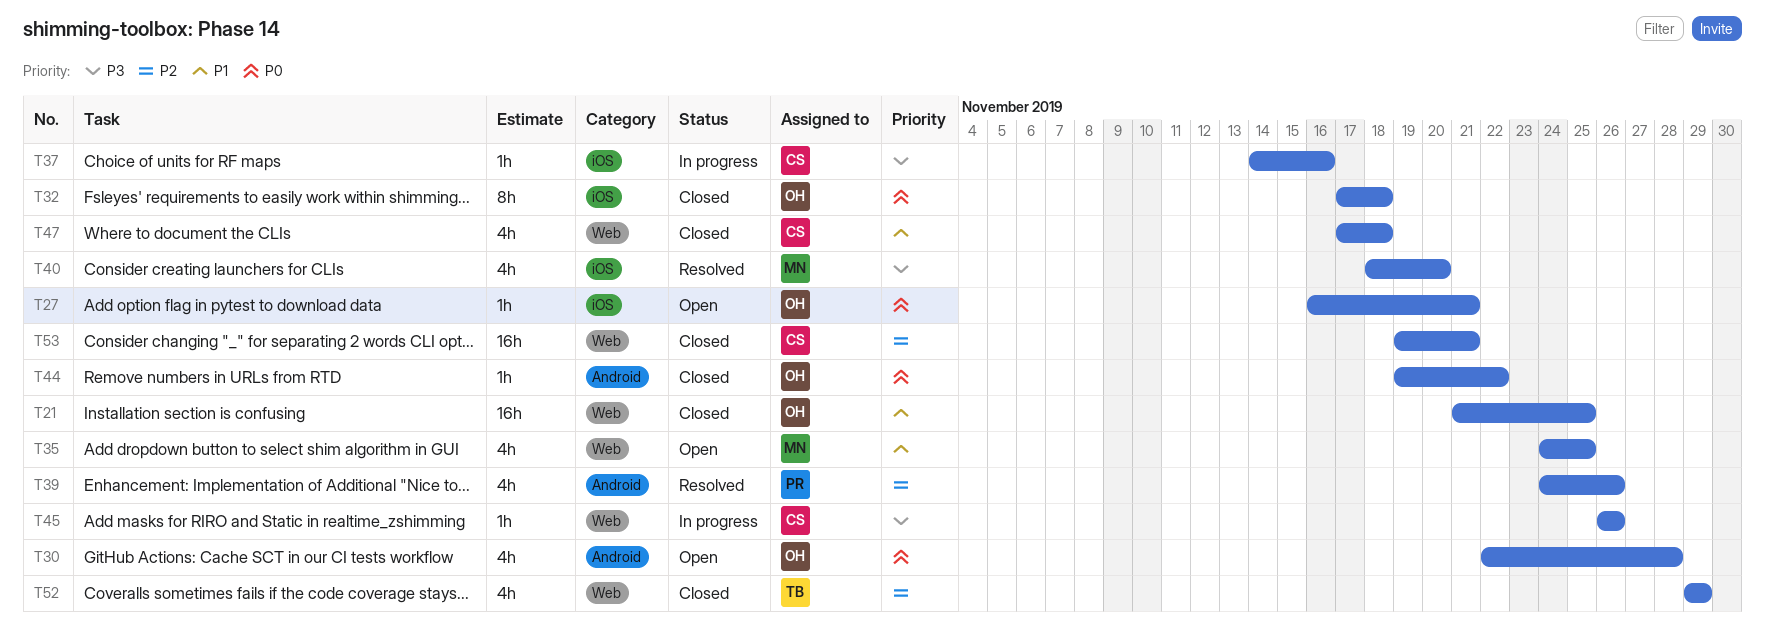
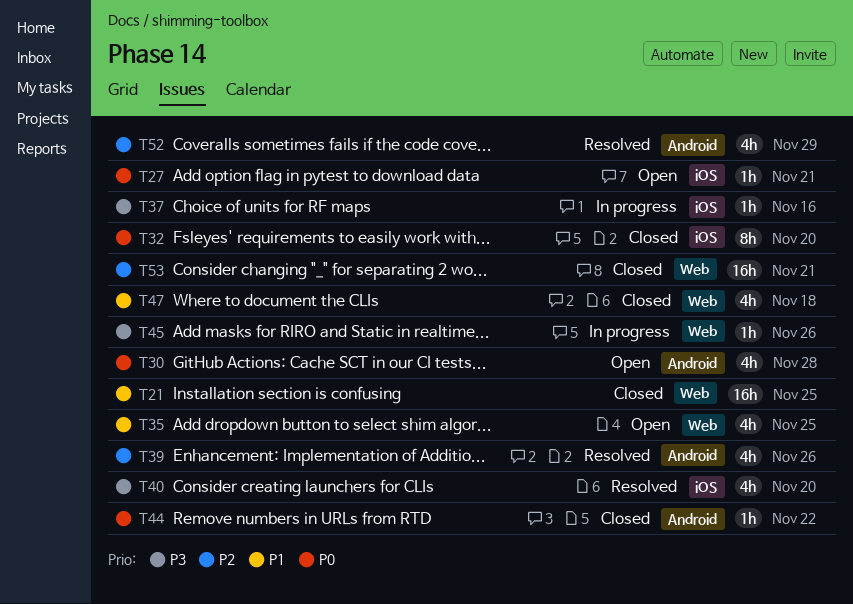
T32, due: Nov 18 -> Nov 20
T52, status: Closed -> Resolved
T52, label: Web -> Android

